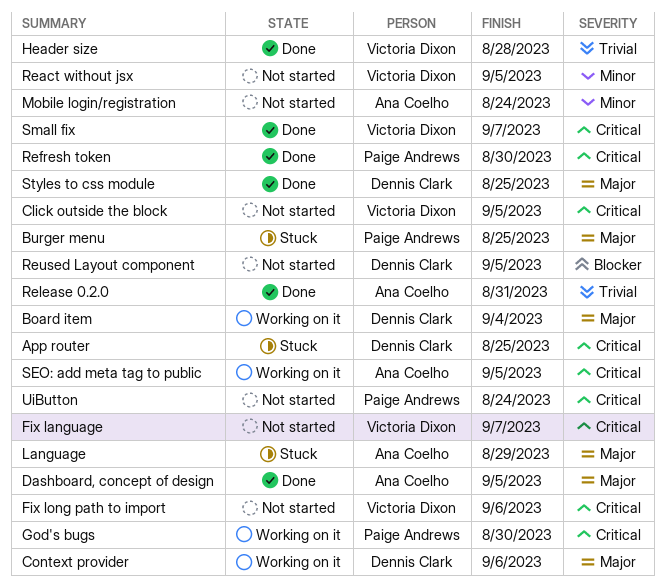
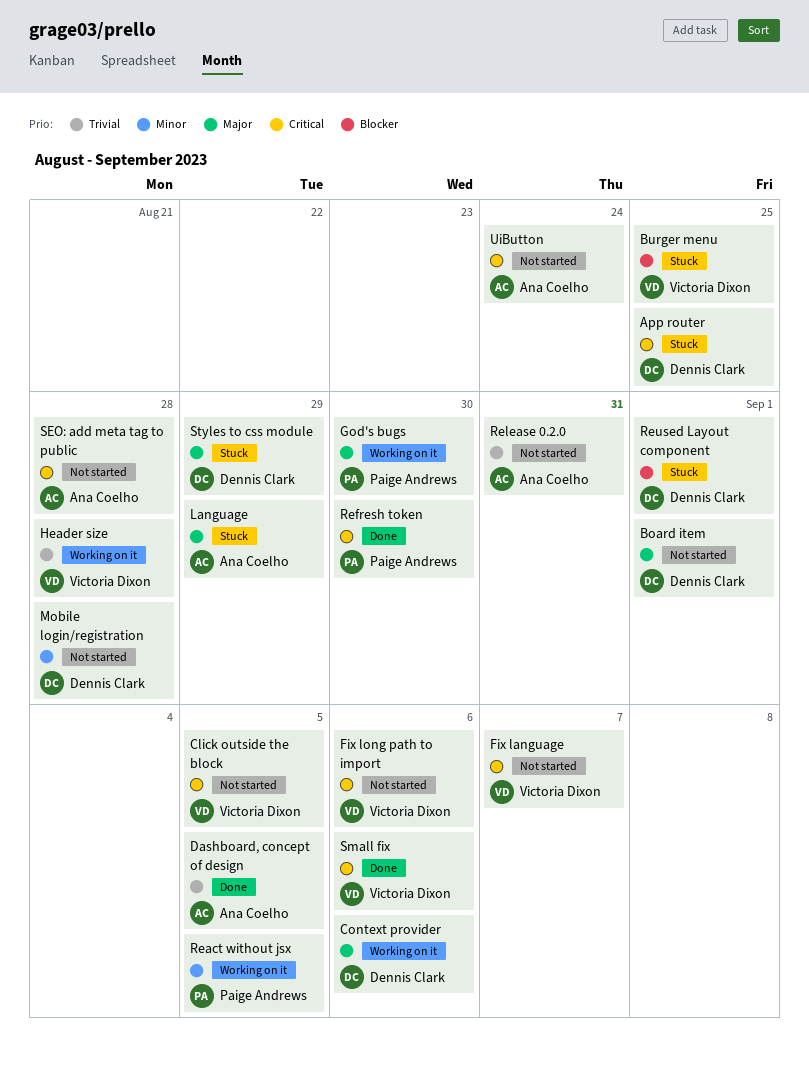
Board item, status: Working on it -> Not started
Board item, due: Sep 4 -> Sep 1
Burger menu, owner: Paige Andrews -> Victoria Dixon
Burger menu, priority: Major -> Blocker
Dashboard, concept of design, priority: Major -> Trivial
God's bugs, priority: Critical -> Major
Header size, status: Done -> Working on it
Mobile login/registration, owner: Ana Coelho -> Dennis Clark
Mobile login/registration, due: Aug 24 -> Aug 28
React without jsx, status: Not started -> Working on it
React without jsx, owner: Victoria Dixon -> Paige Andrews
Release 0.2.0, status: Done -> Not started
Reused Layout component, status: Not started -> Stuck
Reused Layout component, due: Sep 5 -> Sep 1
SEO: add meta tag to public, status: Working on it -> Not started
SEO: add meta tag to public, due: Sep 5 -> Aug 28
Small fix, due: Sep 7 -> Sep 6
Styles to css module, status: Done -> Stuck
Styles to css module, due: Aug 25 -> Aug 29
UiButton, owner: Paige Andrews -> Ana Coelho

